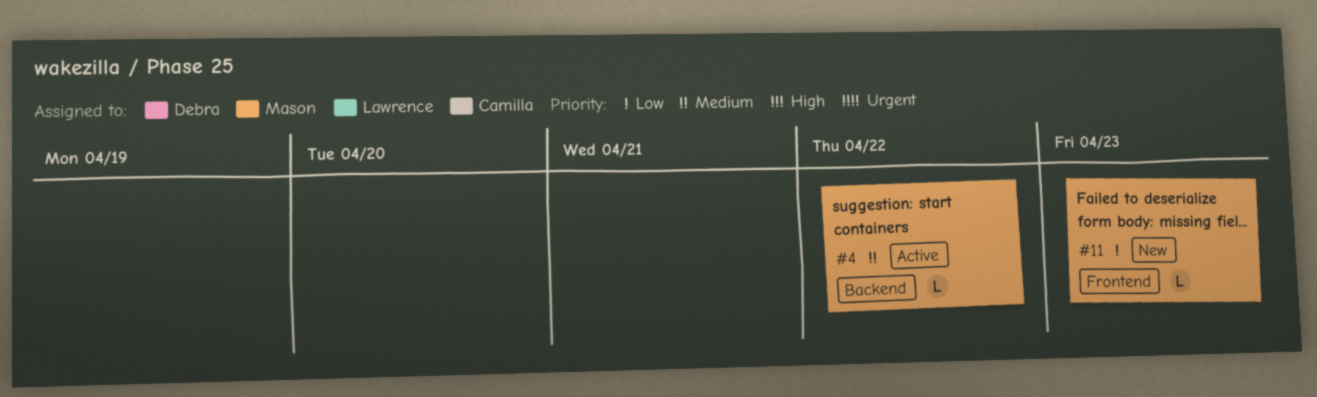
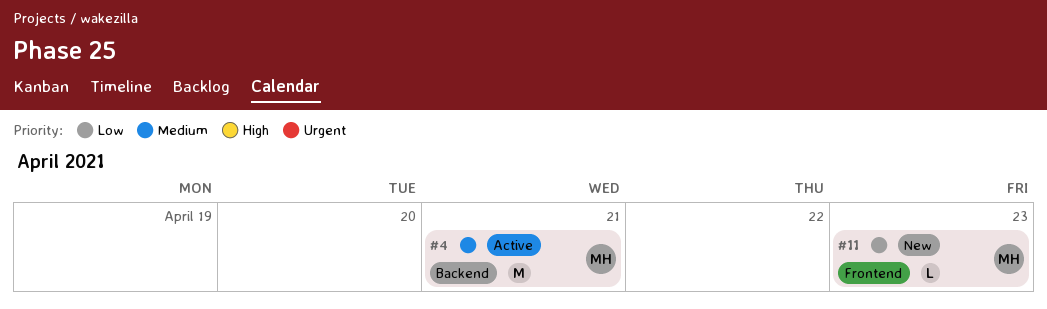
#4, estimate: L -> M
#4, due: Apr 22 -> Apr 21

